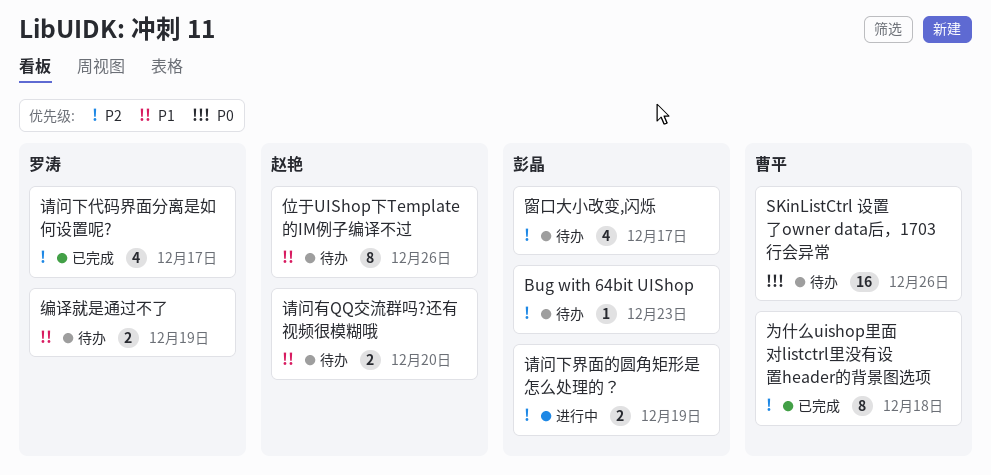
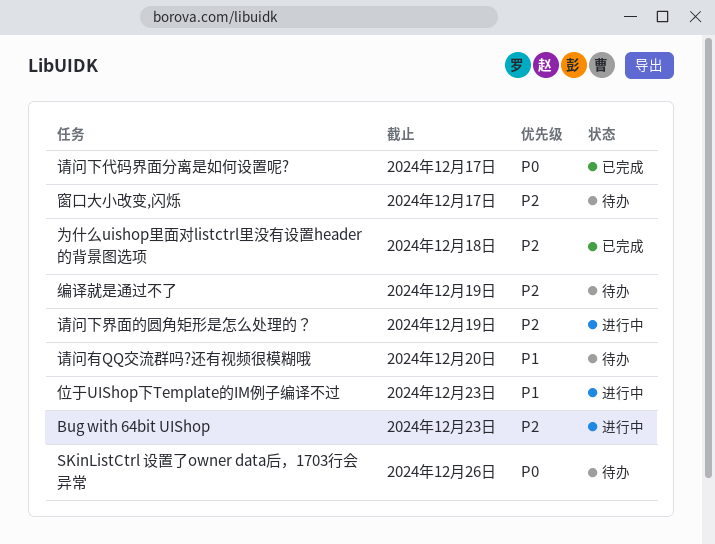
Bug with 64bit UIShop, status: 待办 -> 进行中
位于UIShop下Template的IM例子编译不过, status: 待办 -> 进行中
位于UIShop下Template的IM例子编译不过, due: Dec 26 -> Dec 23
编译就是通过不了, priority: P1 -> P2
请问下代码界面分离是如何设置呢?, priority: P2 -> P0

